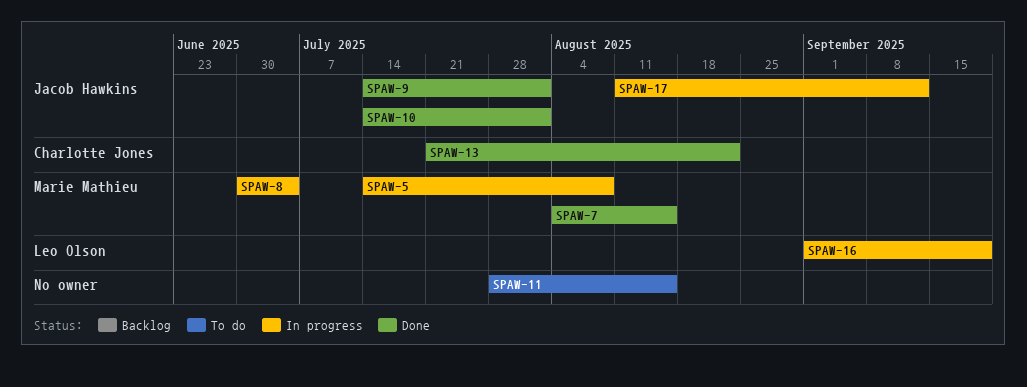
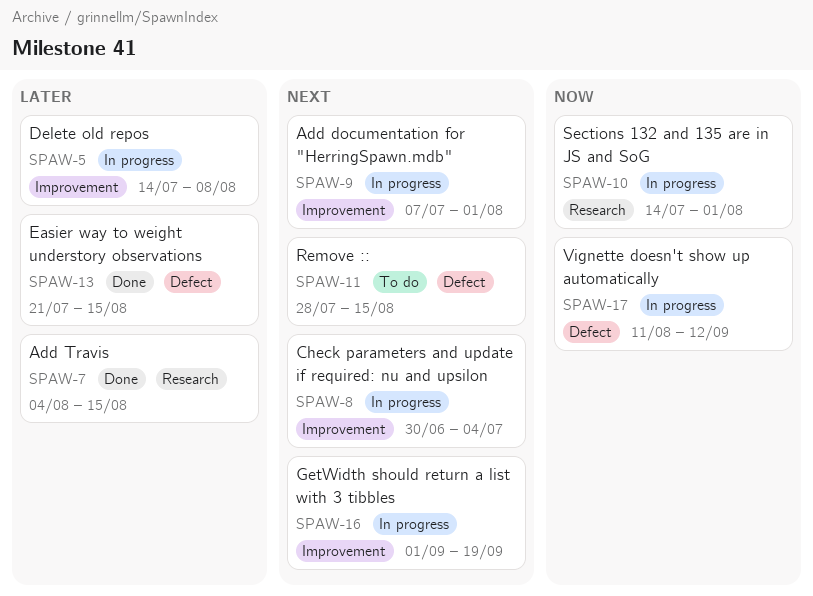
SPAW-9, status: Done -> In progress
SPAW-9, start: Jul 14 -> Jul 7
SPAW-10, status: Done -> In progress
SPAW-13, due: Aug 22 -> Aug 15

